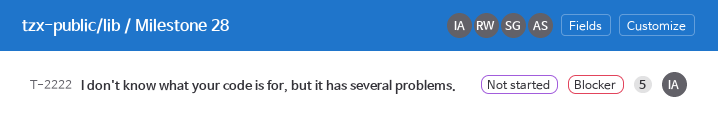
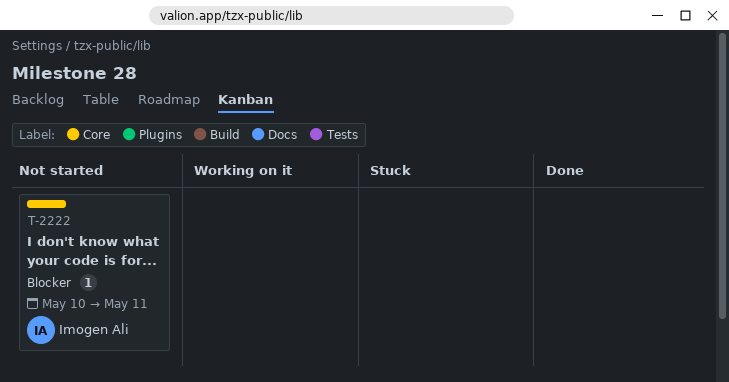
T-2222, estimate: 5 -> 1

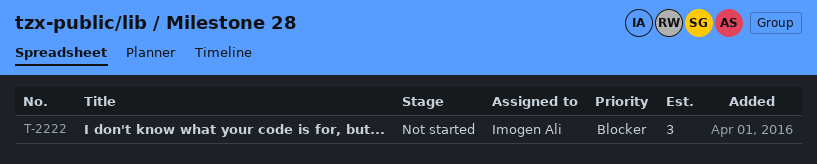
T-2222, estimate: 1 -> 3

